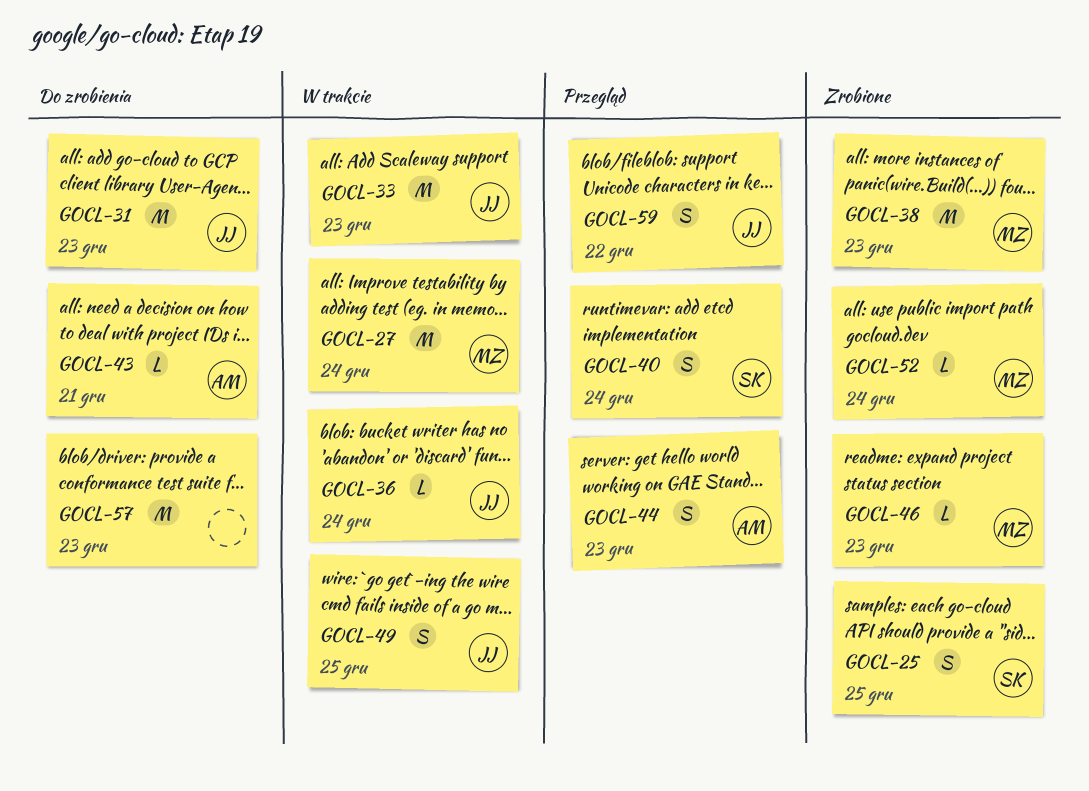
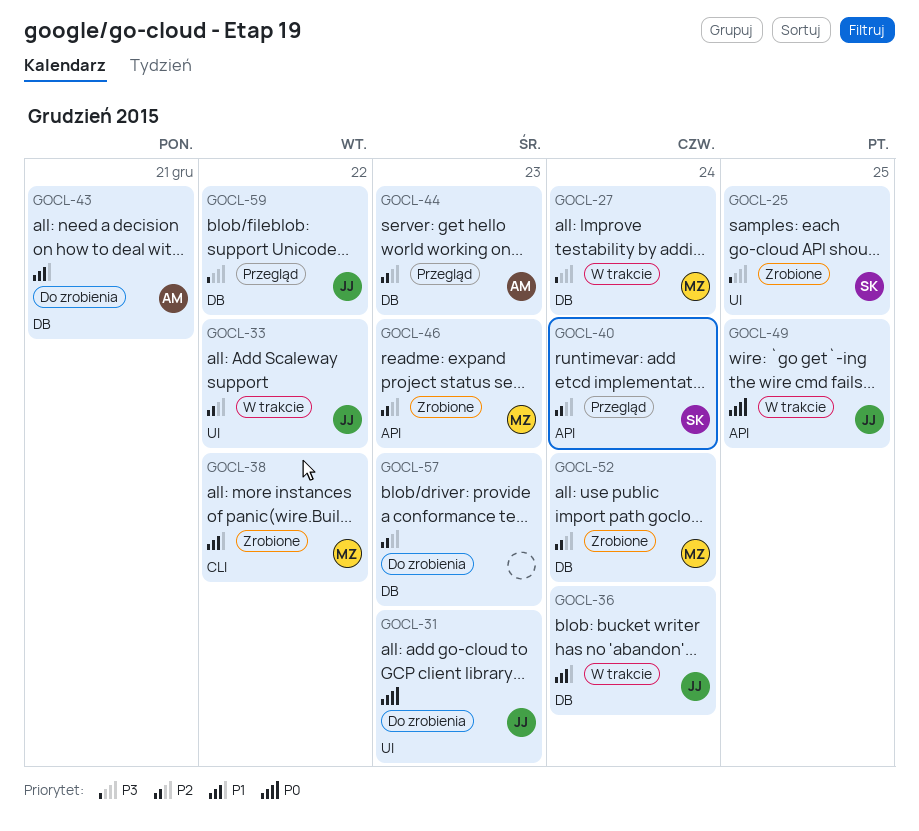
GOCL-33, due: Dec 23 -> Dec 22
GOCL-38, due: Dec 23 -> Dec 22

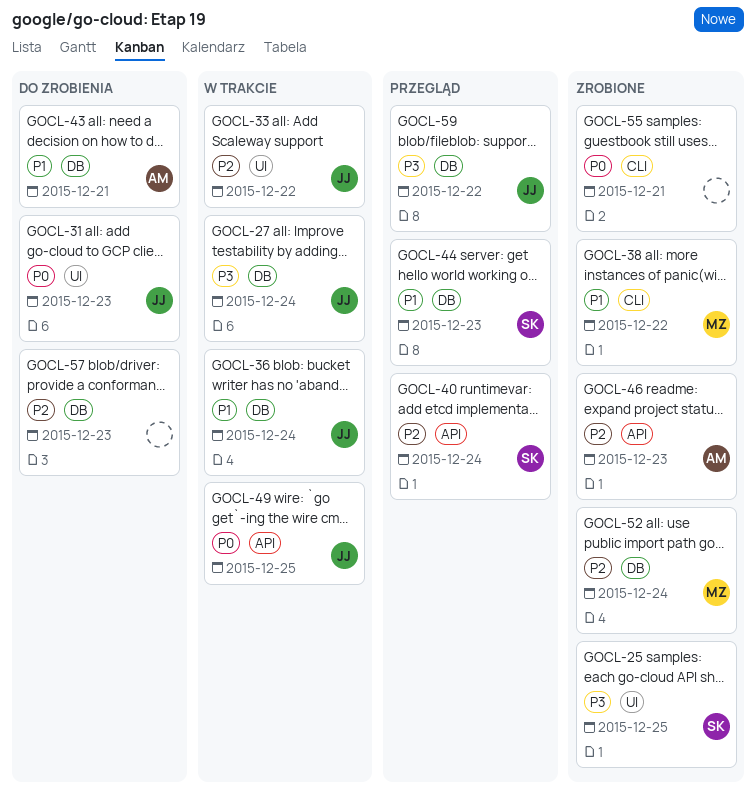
GOCL-27, owner: MZ -> JJ
GOCL-44, owner: AM -> SK
GOCL-44, priority: P2 -> P1
GOCL-46, owner: MZ -> AM
GOCL-55: none -> present

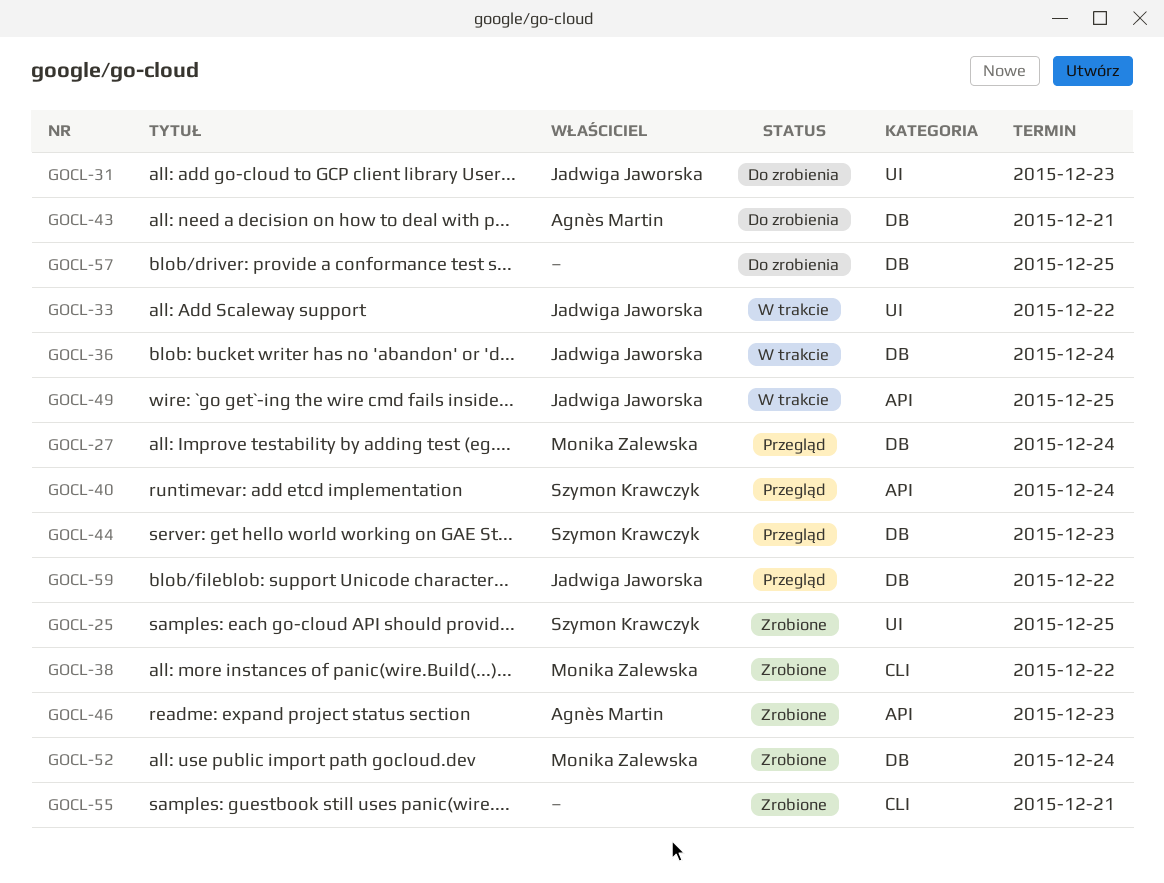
GOCL-27, status: W trakcie -> Przegląd
GOCL-27, owner: Jadwiga Jaworska -> Monika Zalewska
GOCL-57, due: Dec 23 -> Dec 25

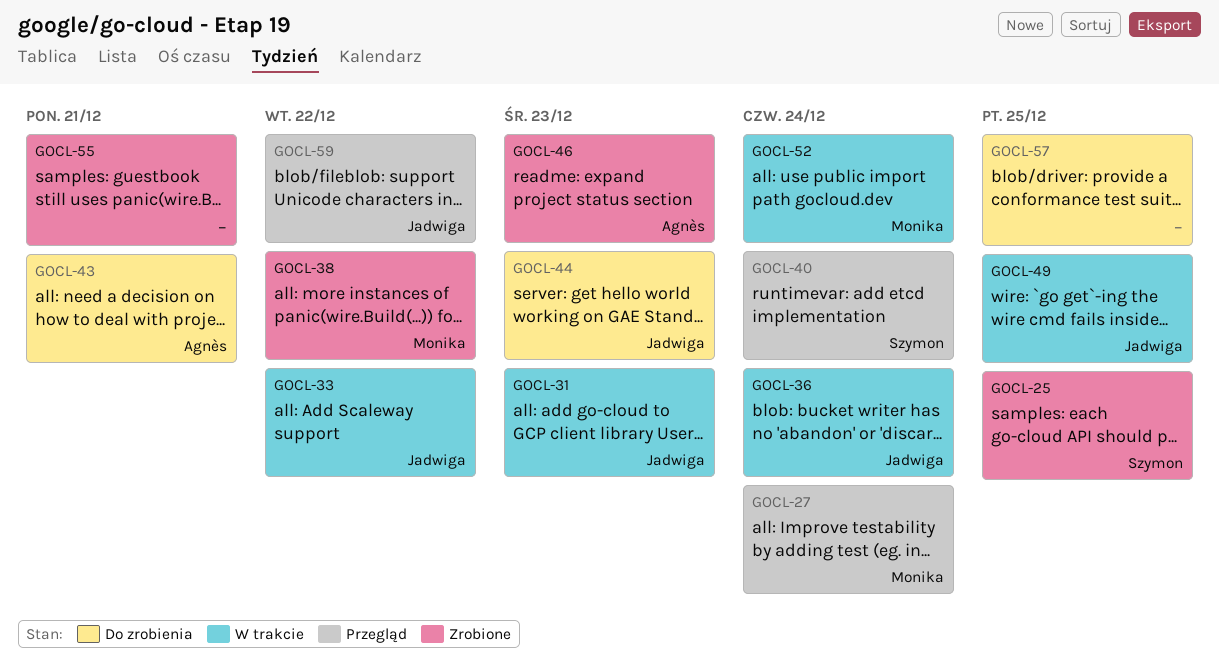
GOCL-31, status: Do zrobienia -> W trakcie
GOCL-44, status: Przegląd -> Do zrobienia
GOCL-44, owner: Szymon Krawczyk -> Jadwiga Jaworska
GOCL-52, status: Zrobione -> W trakcie

